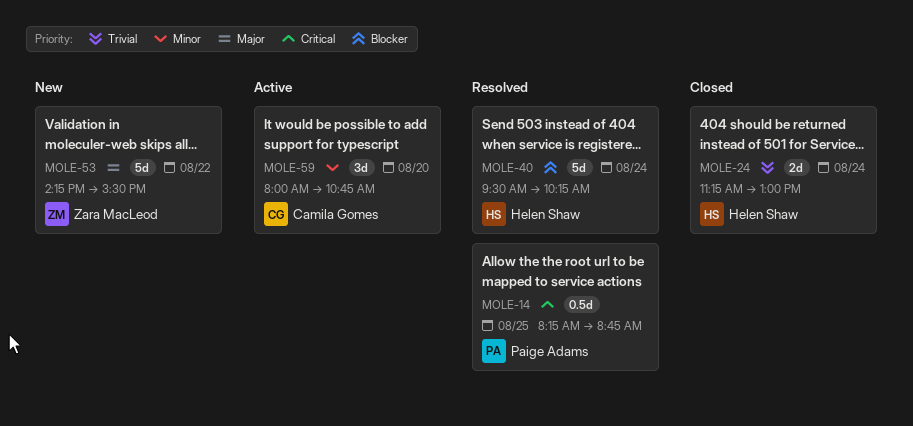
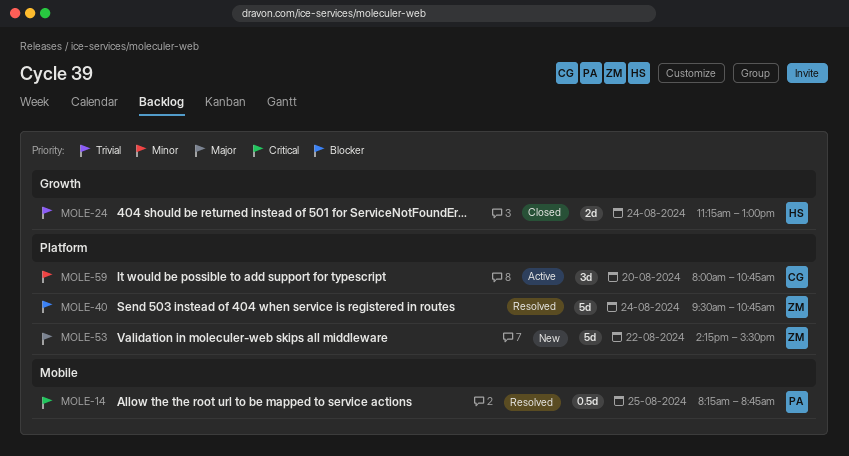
MOLE-40, owner: Helen Shaw -> Zara MacLeod
MOLE-40, ends: 10:15 -> 10:45

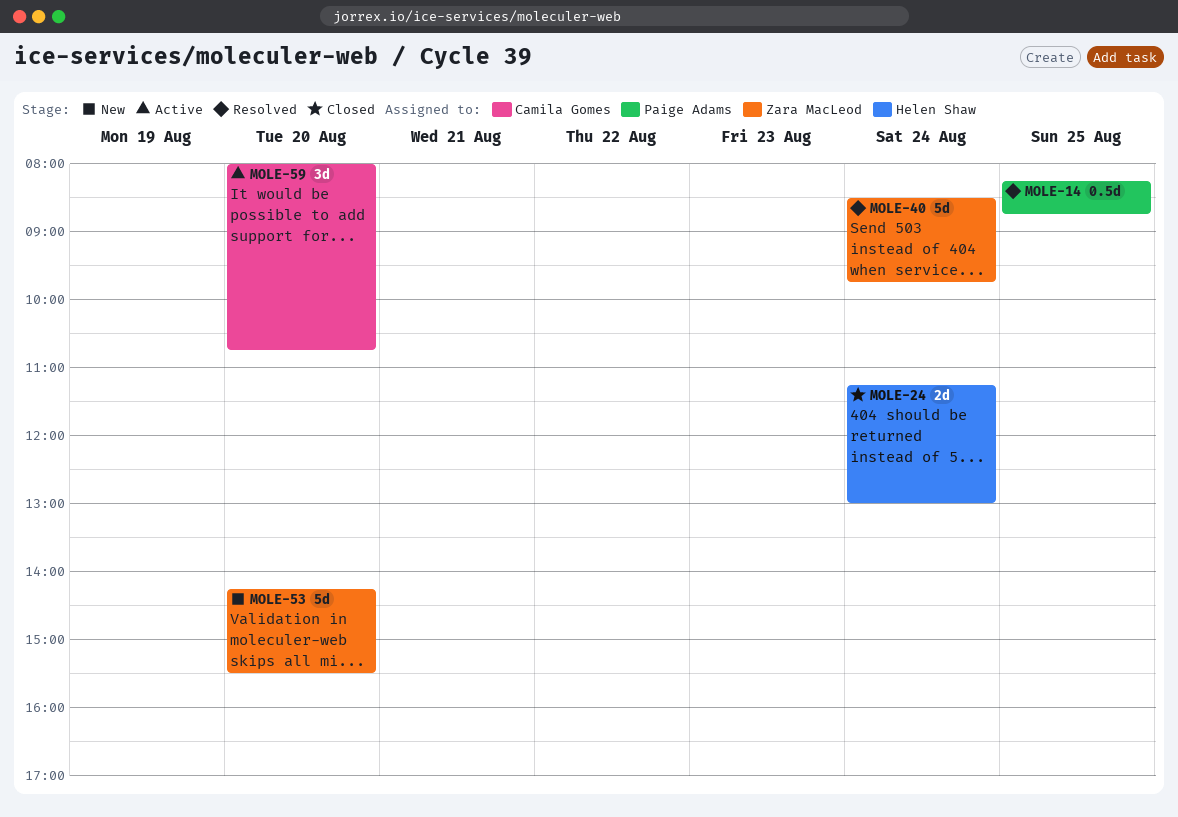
MOLE-40, begins: 09:30 -> 08:30
MOLE-40, ends: 10:45 -> 09:45
MOLE-53, day: Aug 22 -> Aug 20

